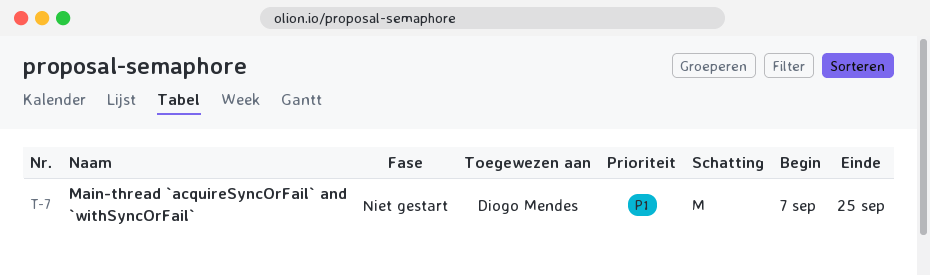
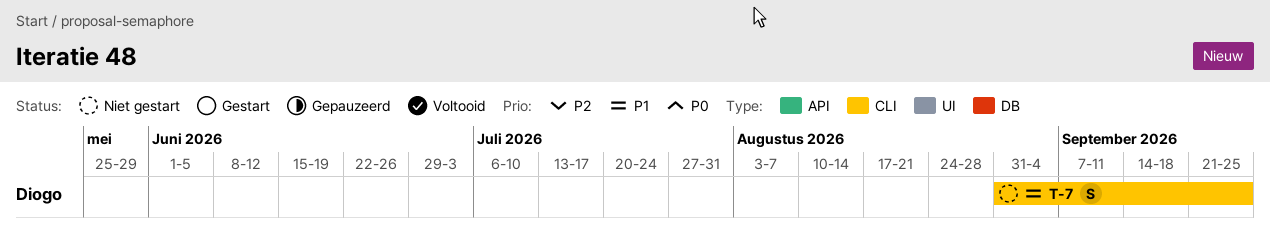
T-7, estimate: M -> S
T-7, start: Sep 7 -> Aug 31

